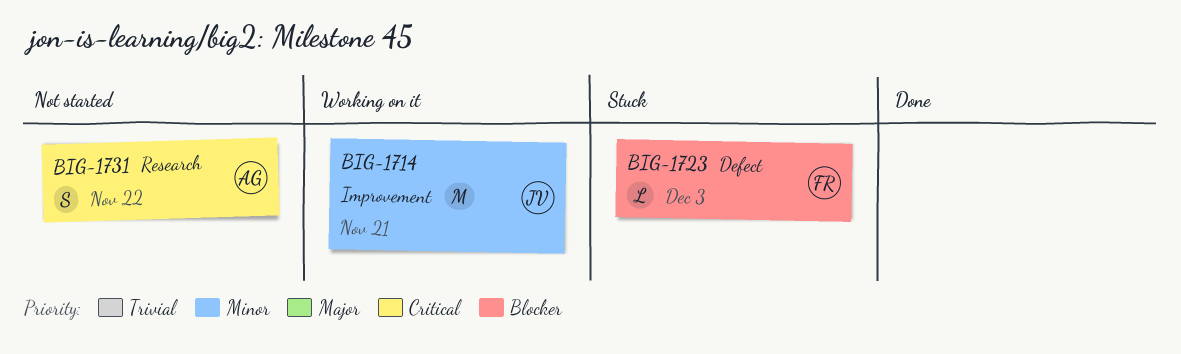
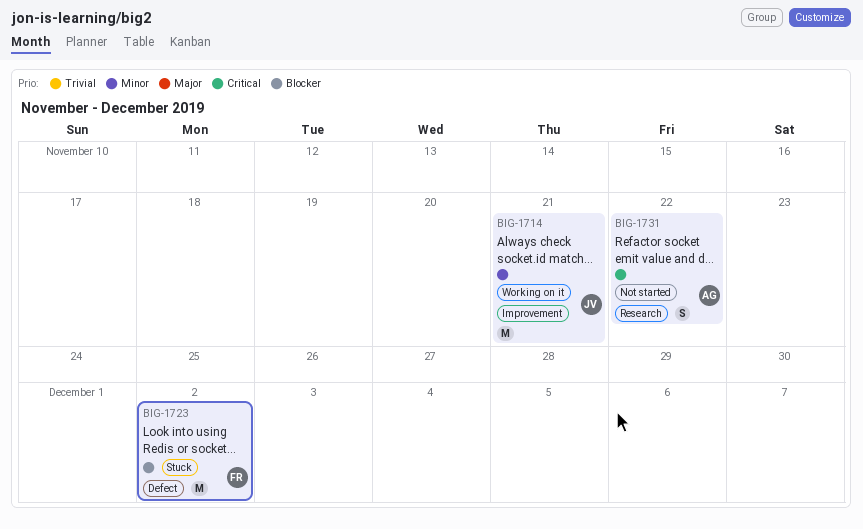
BIG-1723, estimate: L -> M
BIG-1723, due: Dec 3 -> Dec 2

